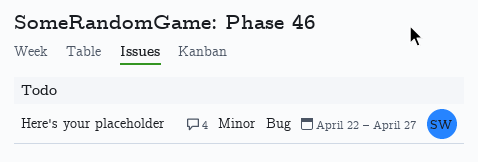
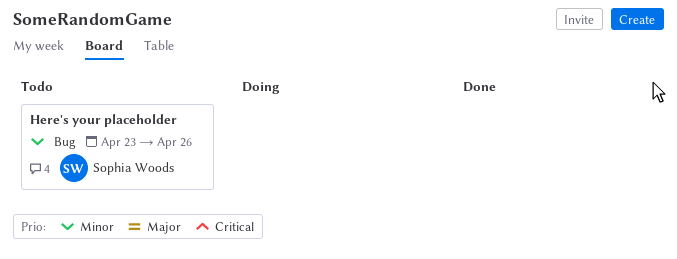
Here's your placeholder, start: Apr 22 -> Apr 23
Here's your placeholder, due: Apr 27 -> Apr 26

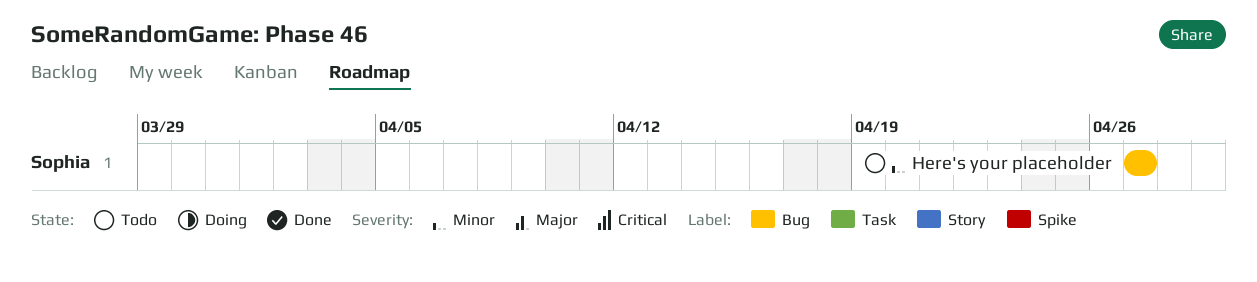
Here's your placeholder, start: Apr 23 -> Apr 27
Here's your placeholder, due: Apr 26 -> Apr 27

